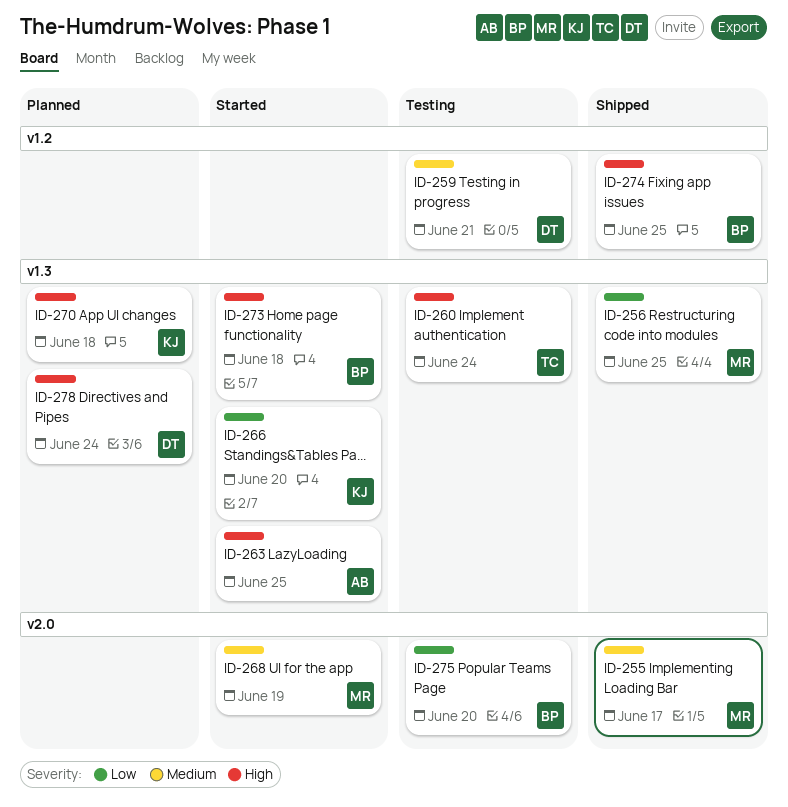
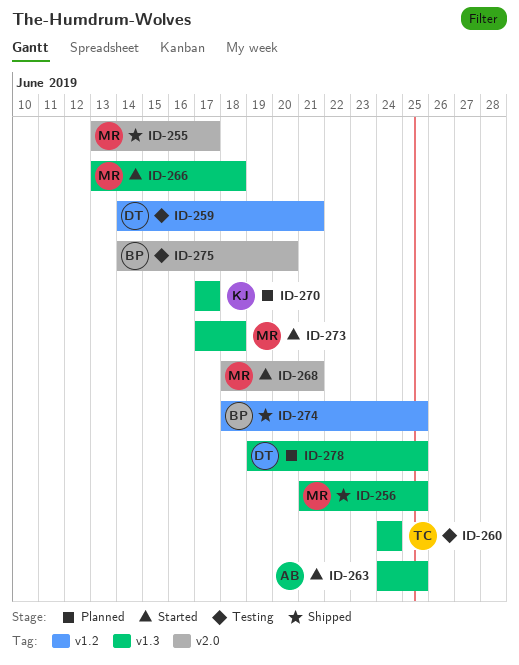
ID-266, owner: KJ -> MR
ID-266, due: Jun 20 -> Jun 18
ID-268, due: Jun 19 -> Jun 21
ID-270, due: Jun 18 -> Jun 17
ID-273, owner: BP -> MR
ID-278, due: Jun 24 -> Jun 25

